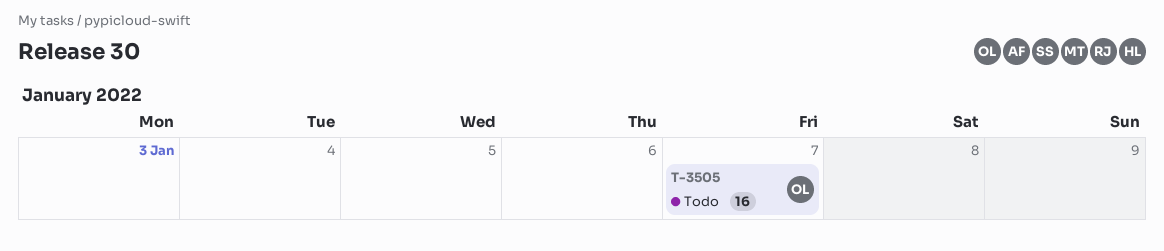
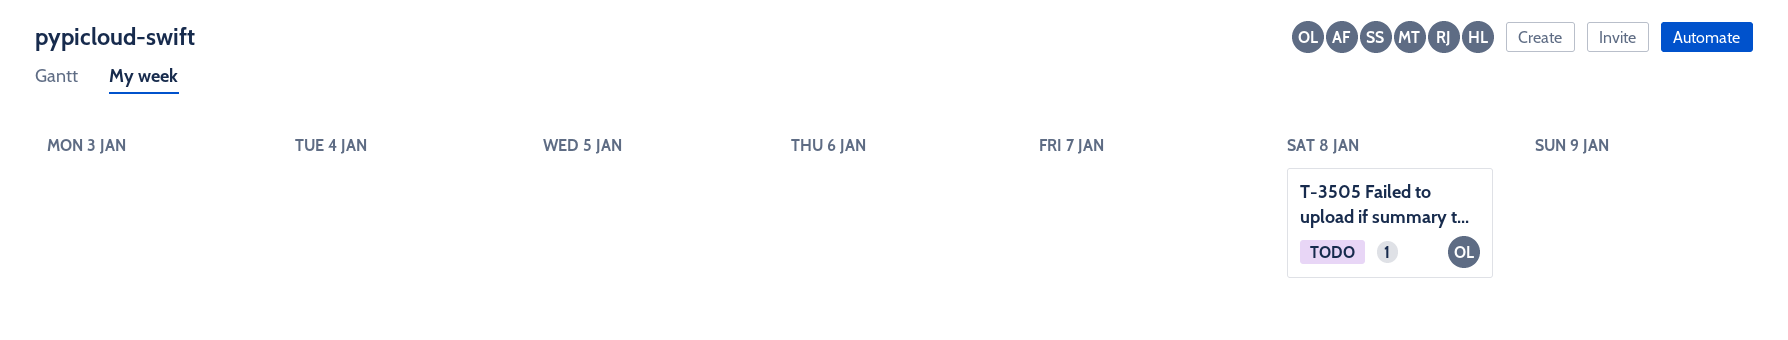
T-3505, estimate: 16 -> 1
T-3505, due: Jan 7 -> Jan 8

